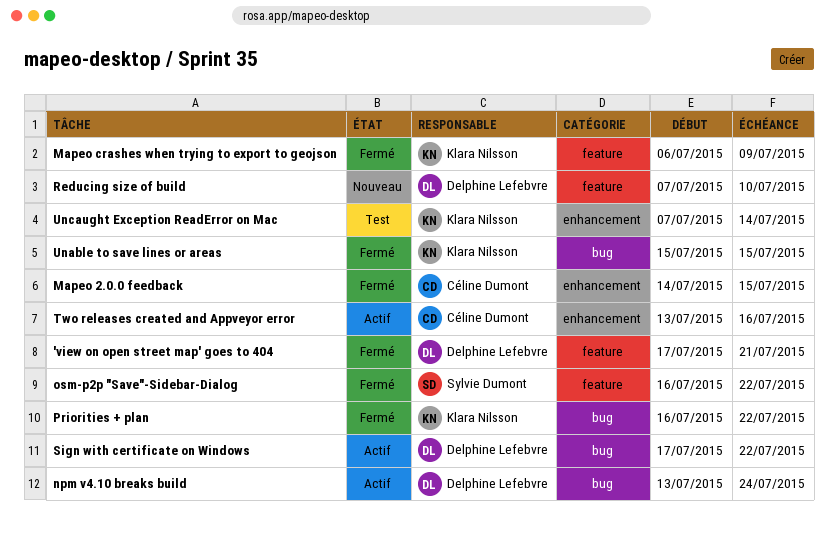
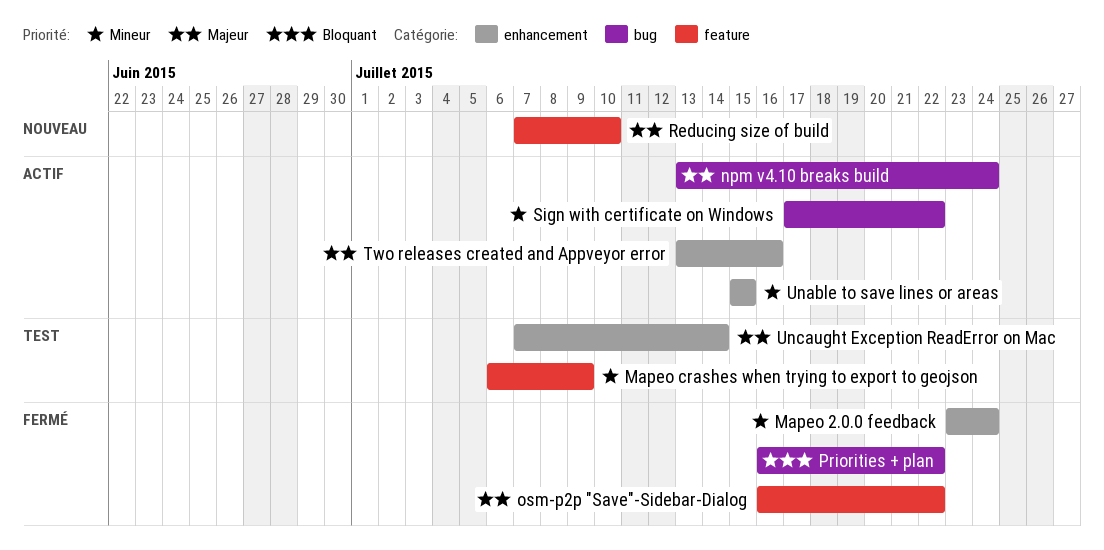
'view on open street map' goes to 404: present -> none
Mapeo 2.0.0 feedback, start: Jul 14 -> Jul 23
Mapeo 2.0.0 feedback, due: Jul 15 -> Jul 24
Mapeo crashes when trying to export to geojson, status: Fermé -> Test
Unable to save lines or areas, status: Fermé -> Actif
Unable to save lines or areas, label: bug -> enhancement

